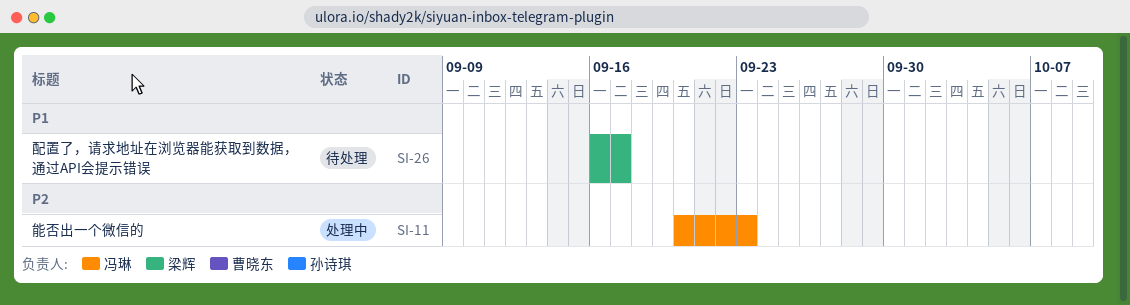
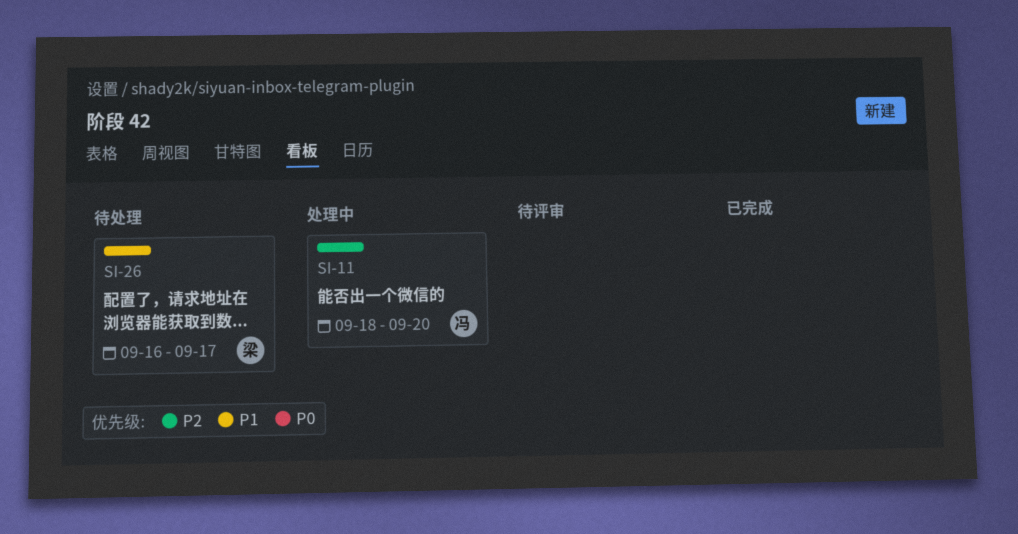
SI-11, start: Sep 20 -> Sep 18
SI-11, due: Sep 23 -> Sep 20

